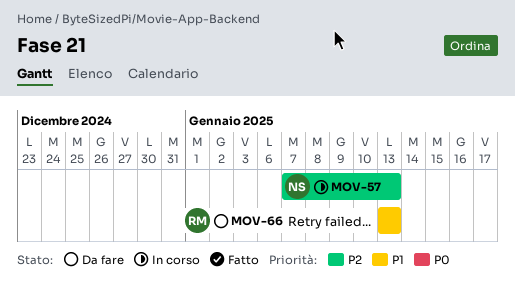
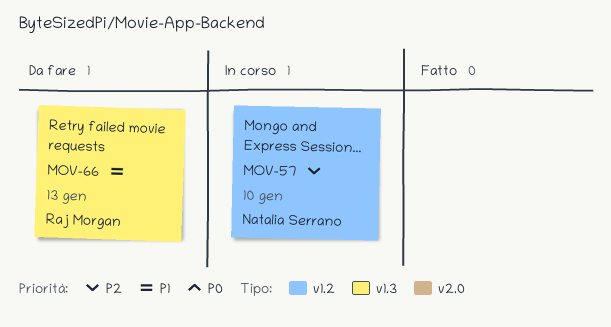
MOV-57, due: Jan 13 -> Jan 10

